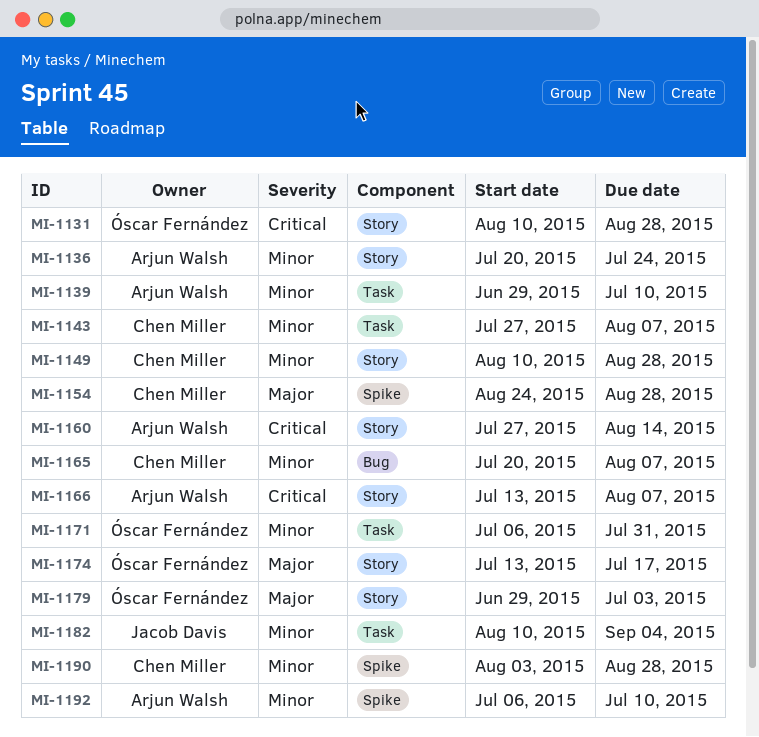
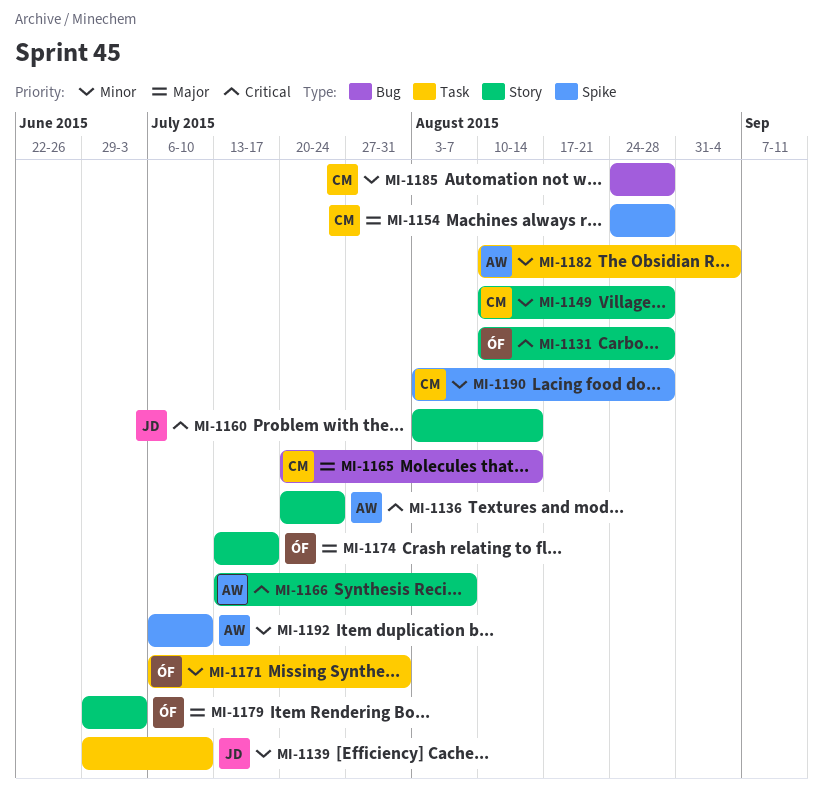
MI-1136, priority: Minor -> Critical
MI-1139, owner: Arjun Walsh -> Jacob Davis
MI-1143: present -> none
MI-1160, owner: Arjun Walsh -> Jacob Davis
MI-1160, start: Jul 27 -> Aug 3
MI-1165, priority: Minor -> Major
MI-1165, due: Aug 7 -> Aug 14
MI-1182, owner: Jacob Davis -> Arjun Walsh
MI-1185: none -> present

